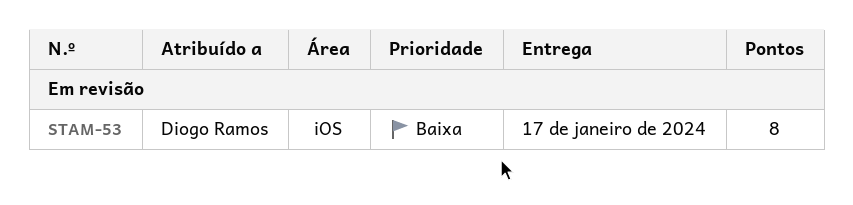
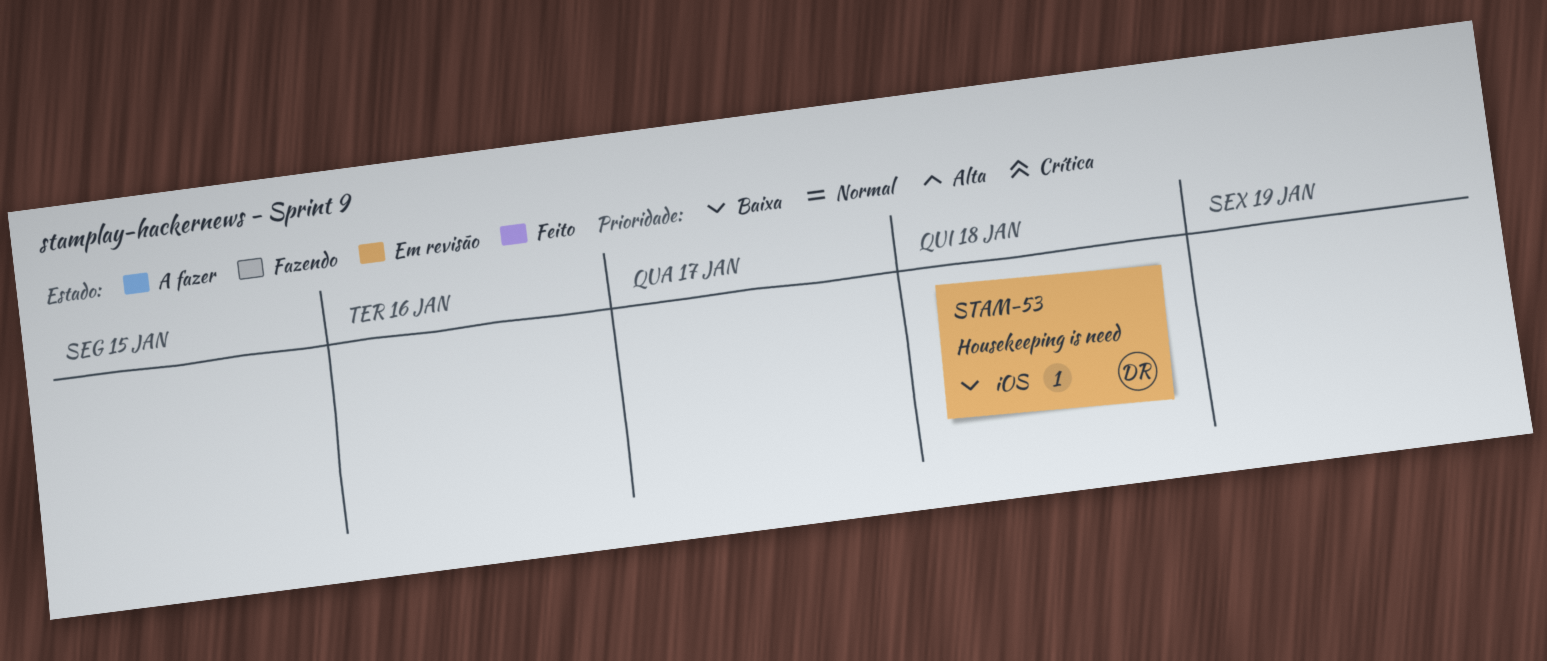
STAM-53, estimate: 8 -> 1
STAM-53, due: Jan 17 -> Jan 18

